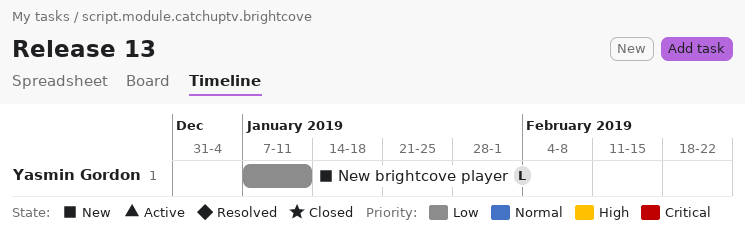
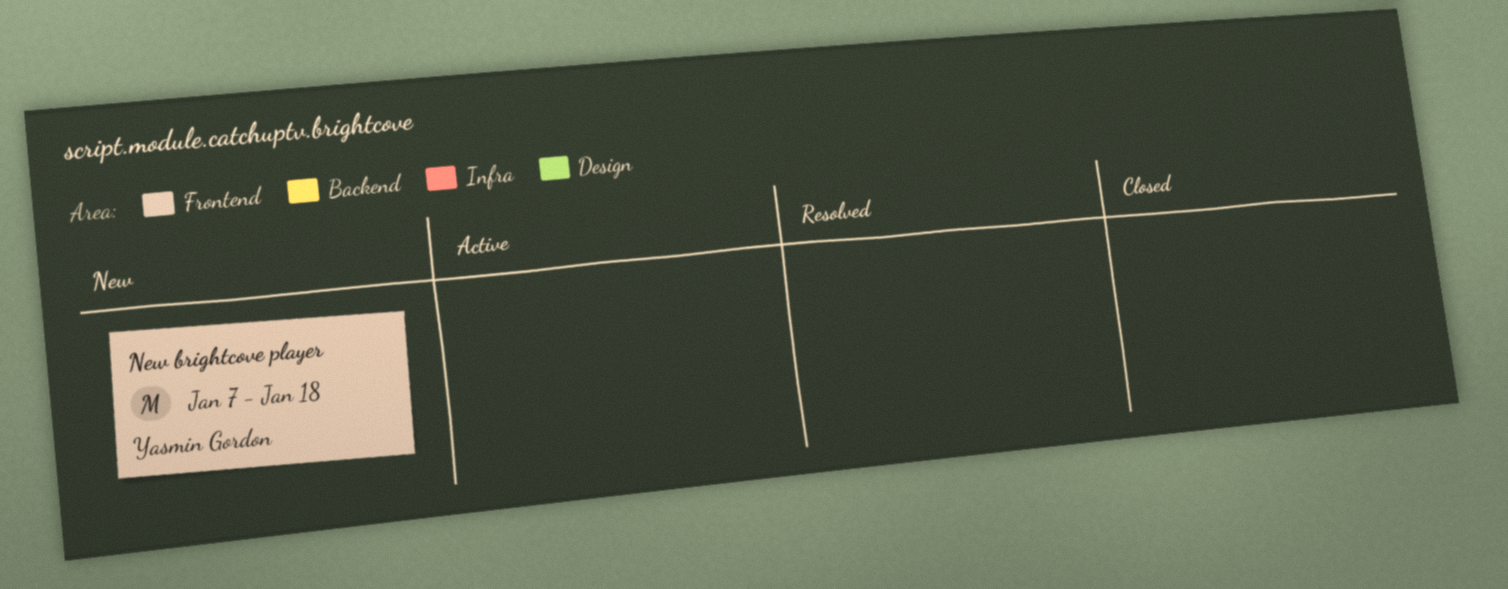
New brightcove player, estimate: L -> M
New brightcove player, due: Jan 11 -> Jan 18

